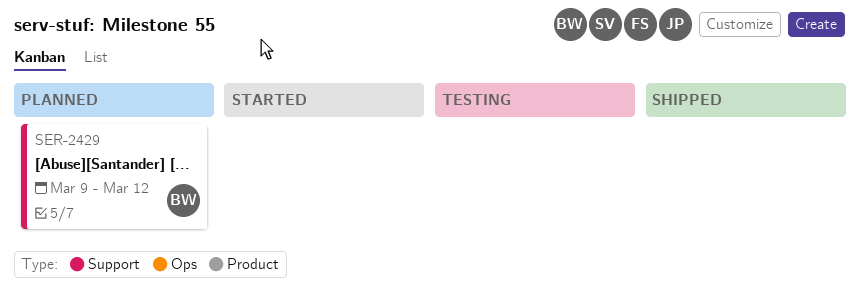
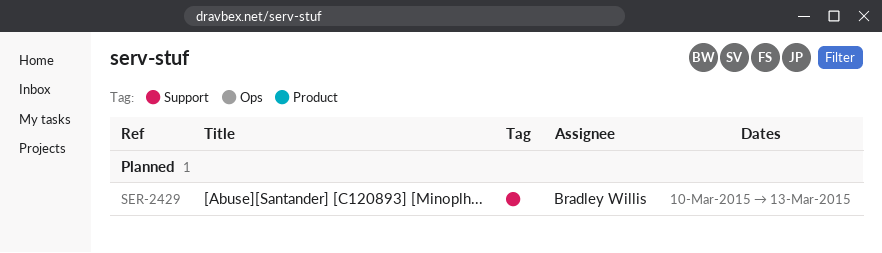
SER-2429, start: Mar 9 -> Mar 10
SER-2429, due: Mar 12 -> Mar 13

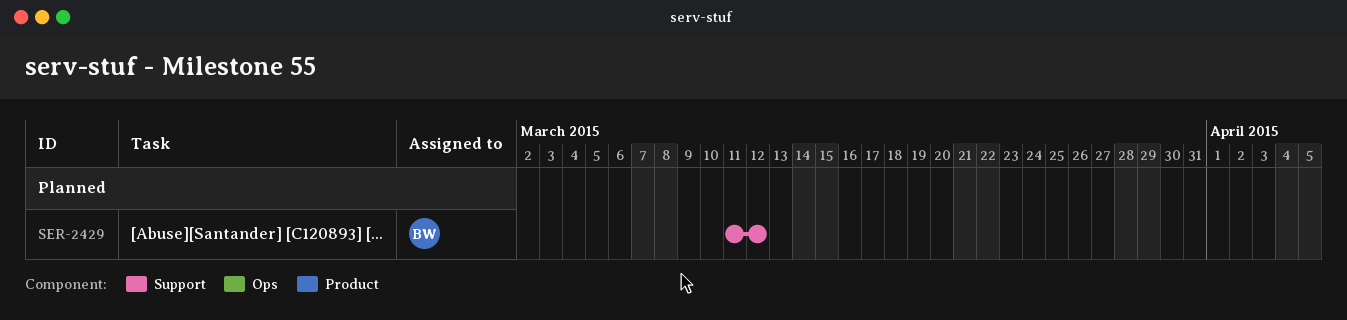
SER-2429, start: Mar 10 -> Mar 11
SER-2429, due: Mar 13 -> Mar 12

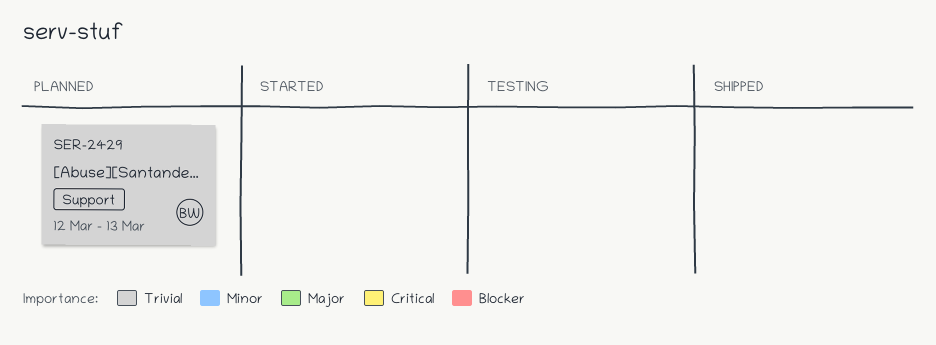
SER-2429, start: Mar 11 -> Mar 12
SER-2429, due: Mar 12 -> Mar 13

